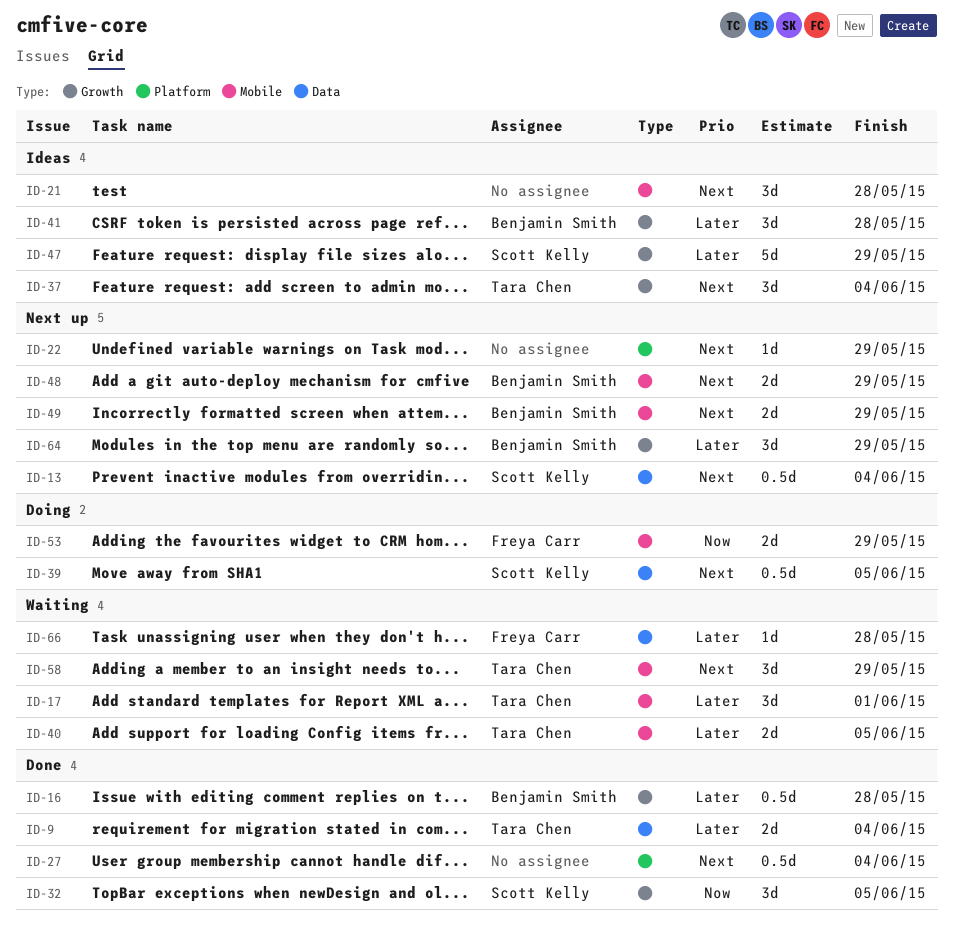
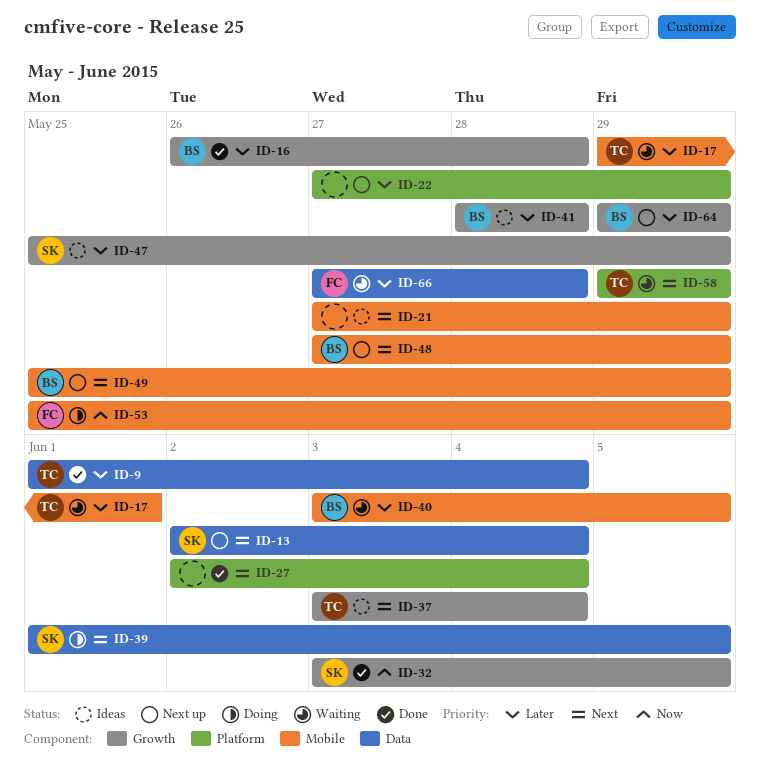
ID-21, due: May 28 -> May 29
ID-22, priority: Next -> Later
ID-40, owner: Tara Chen -> Benjamin Smith
ID-58, label: Mobile -> Platform

